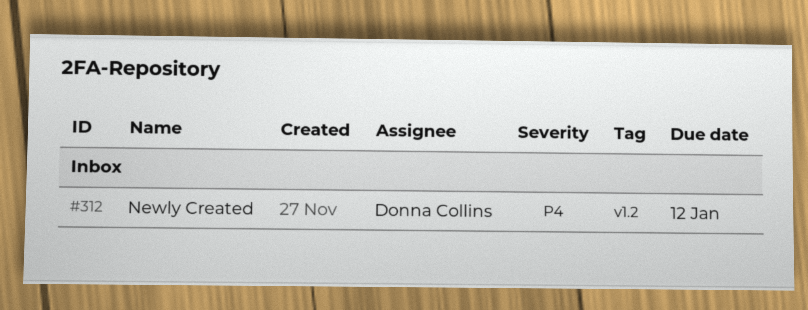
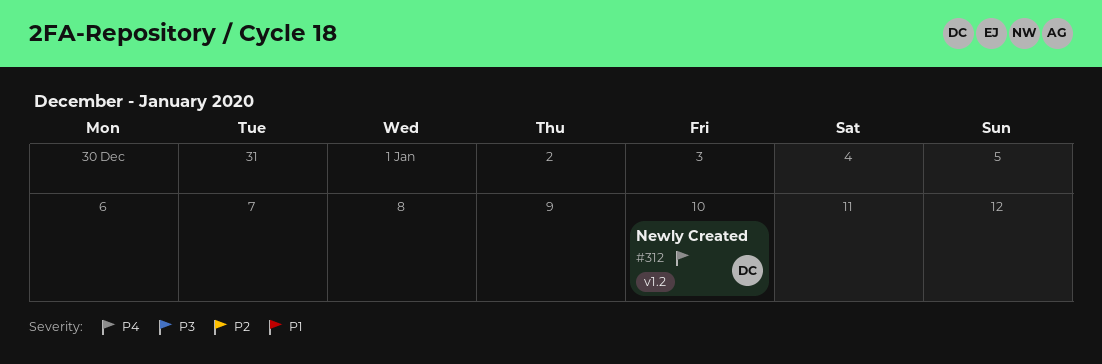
#312, due: Jan 12 -> Jan 10

